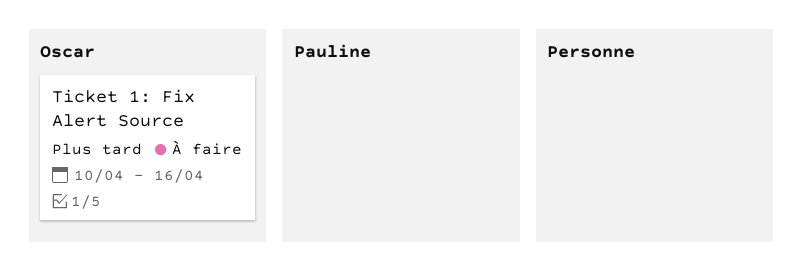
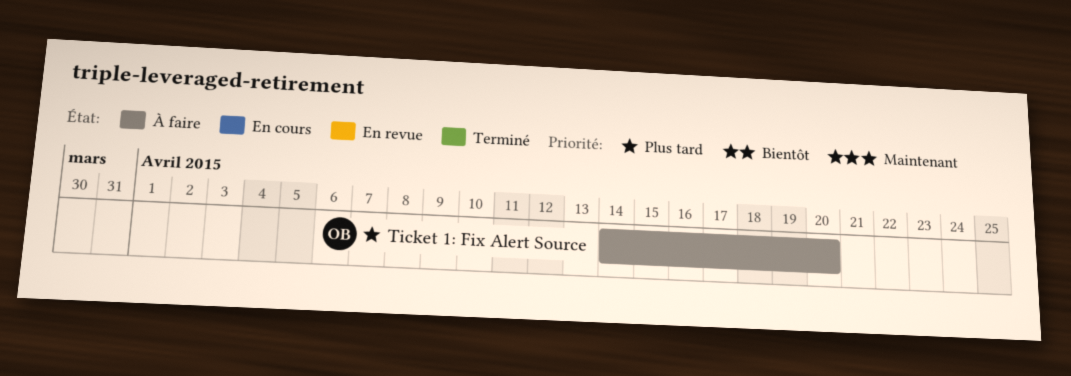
Ticket 1: Fix Alert Source, start: Apr 10 -> Apr 14
Ticket 1: Fix Alert Source, due: Apr 16 -> Apr 20

